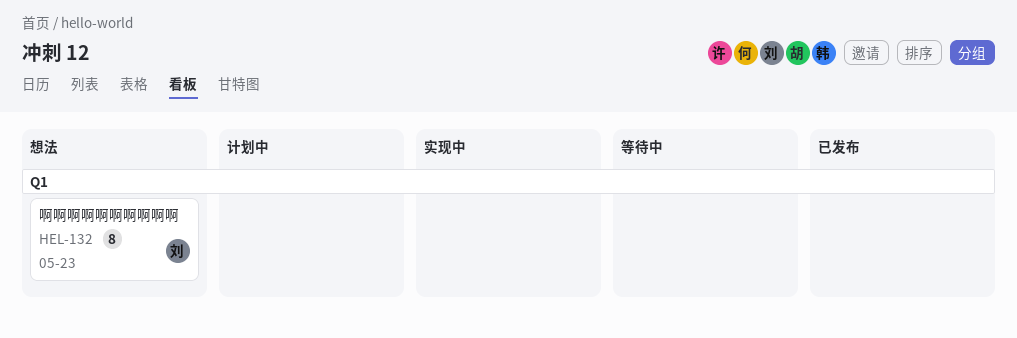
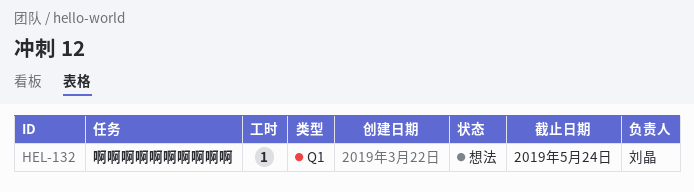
HEL-132, estimate: 8 -> 1
HEL-132, due: May 23 -> May 24

